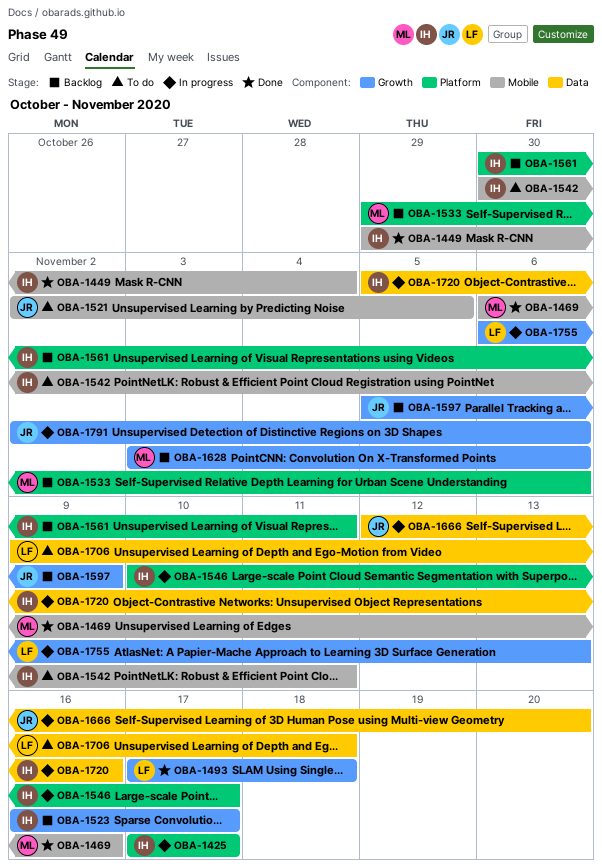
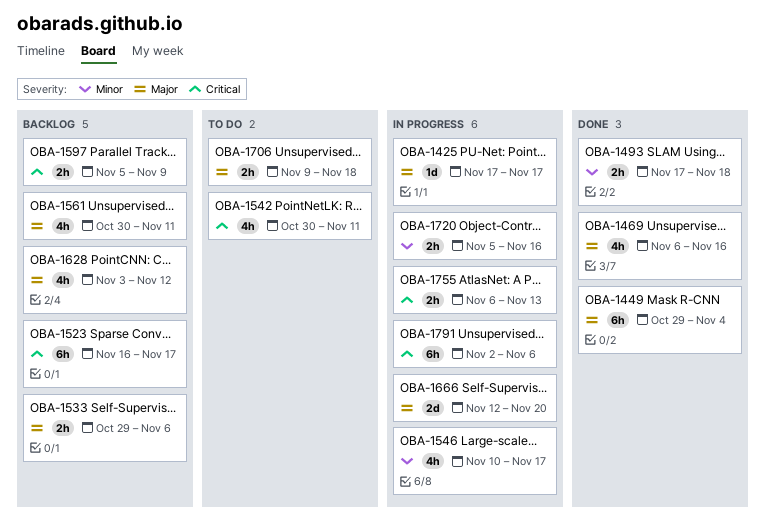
OBA-1521: present -> none
OBA-1628, due: Nov 6 -> Nov 12

